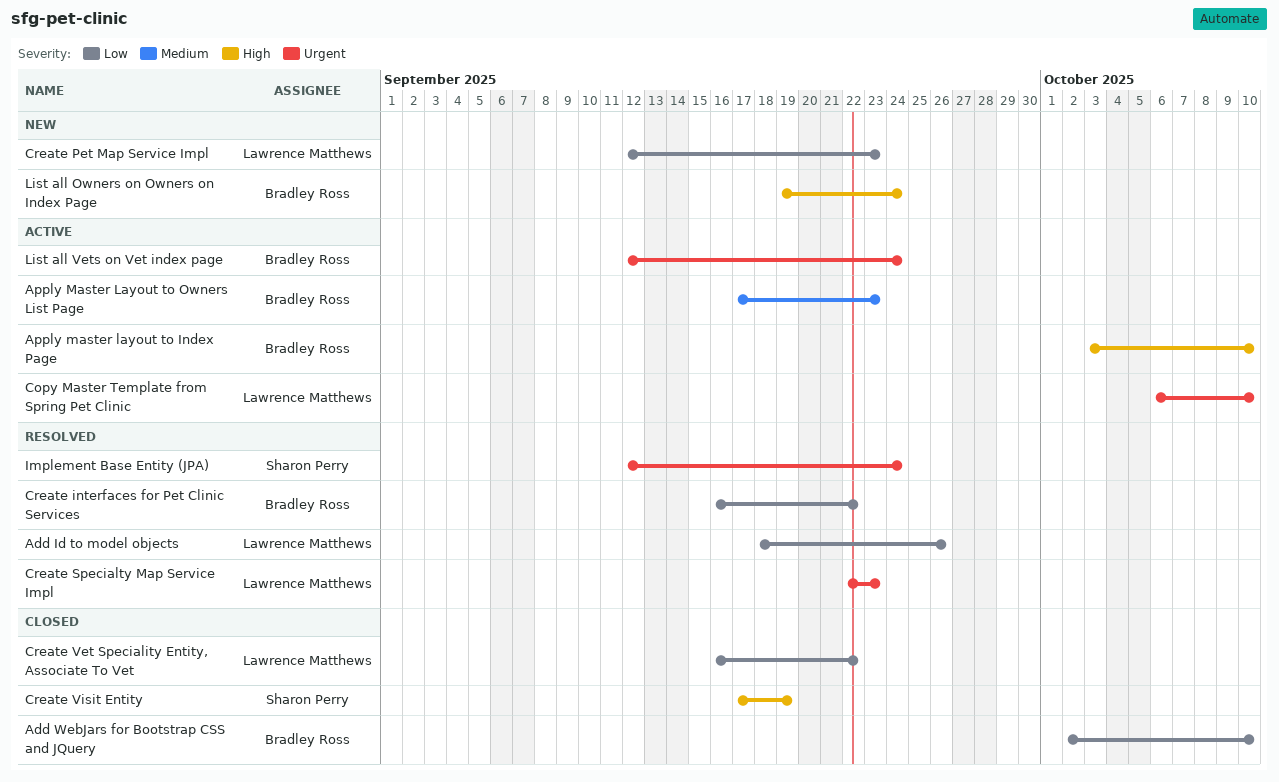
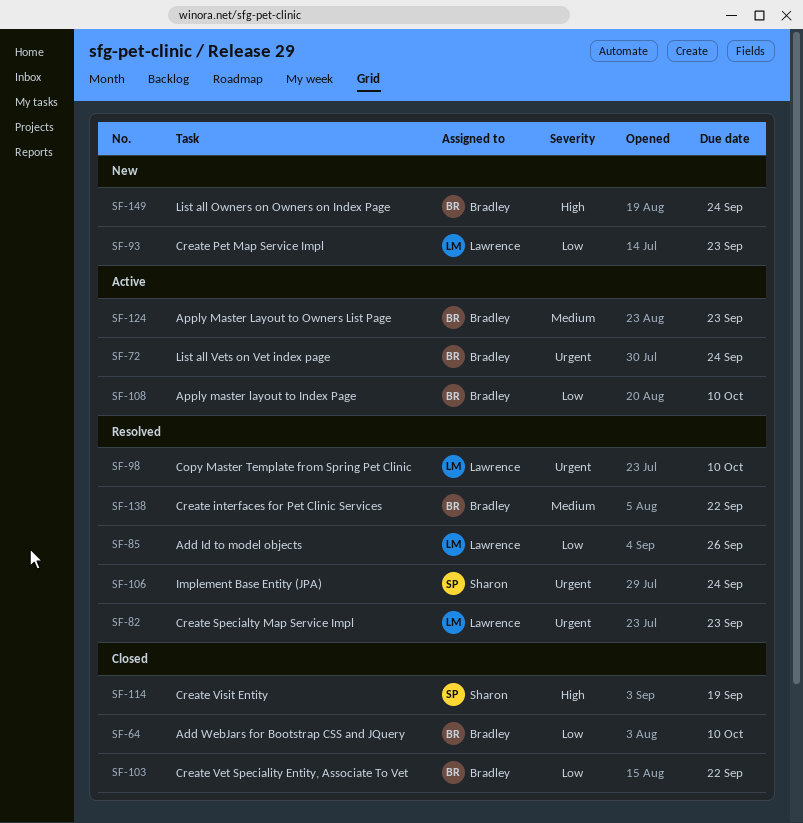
Apply master layout to Index Page, priority: High -> Low
Copy Master Template from Spring Pet Clinic, status: Active -> Resolved
Create interfaces for Pet Clinic Services, priority: Low -> Medium
Create Vet Speciality Entity, Associate To Vet, owner: Lawrence Matthews -> Bradley Ross

